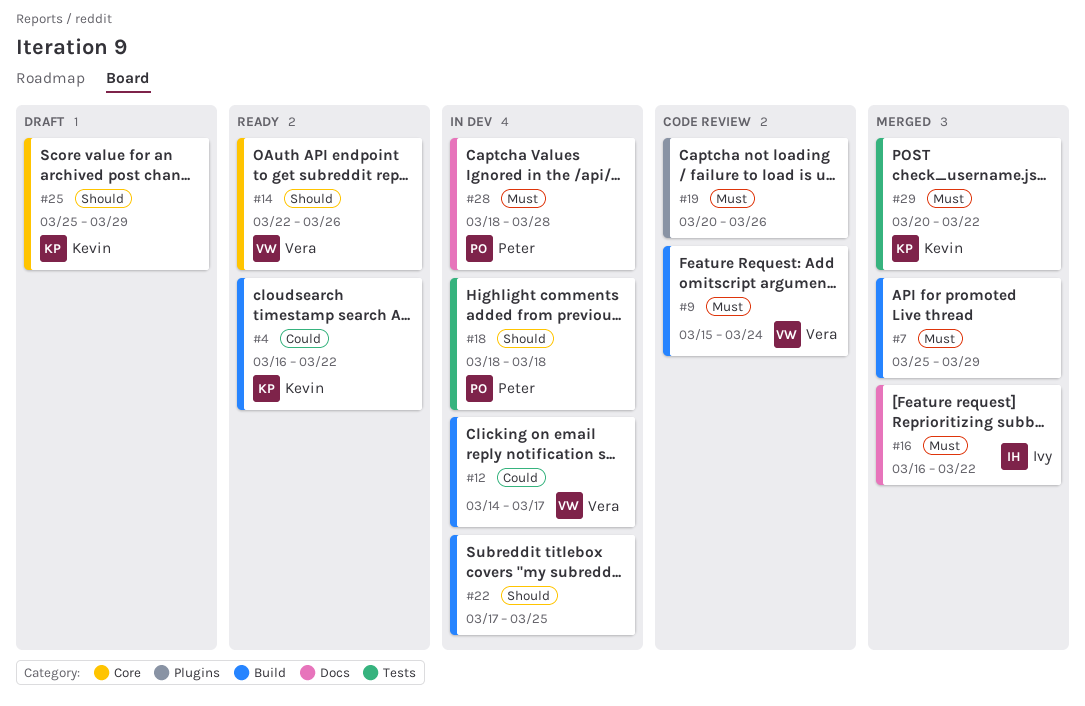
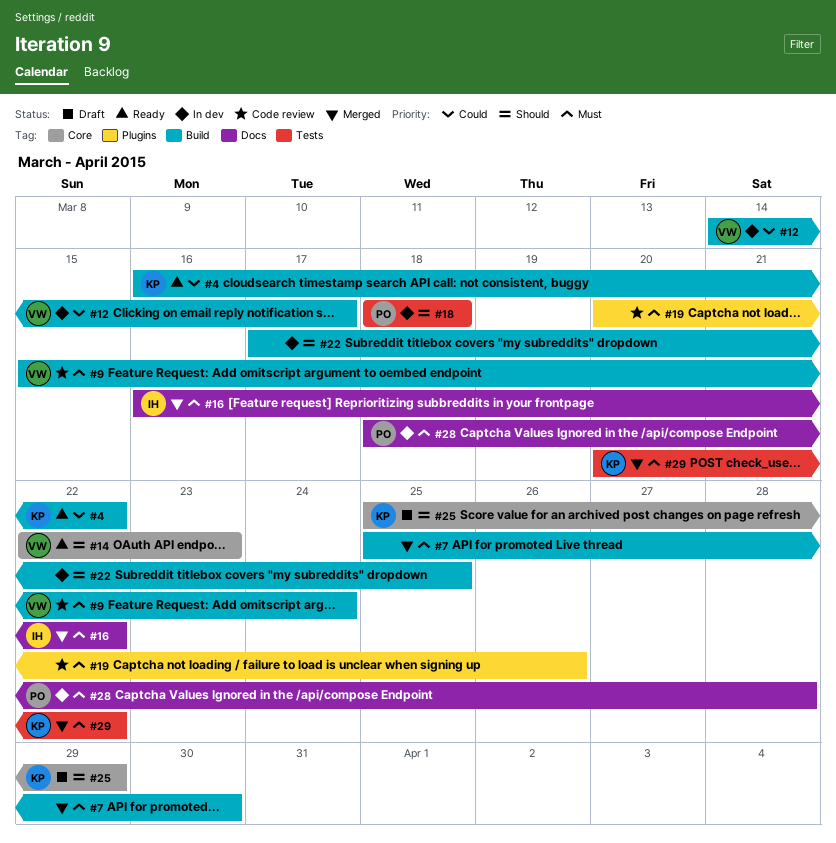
#7, due: Mar 29 -> Mar 30
#14, due: Mar 26 -> Mar 23

